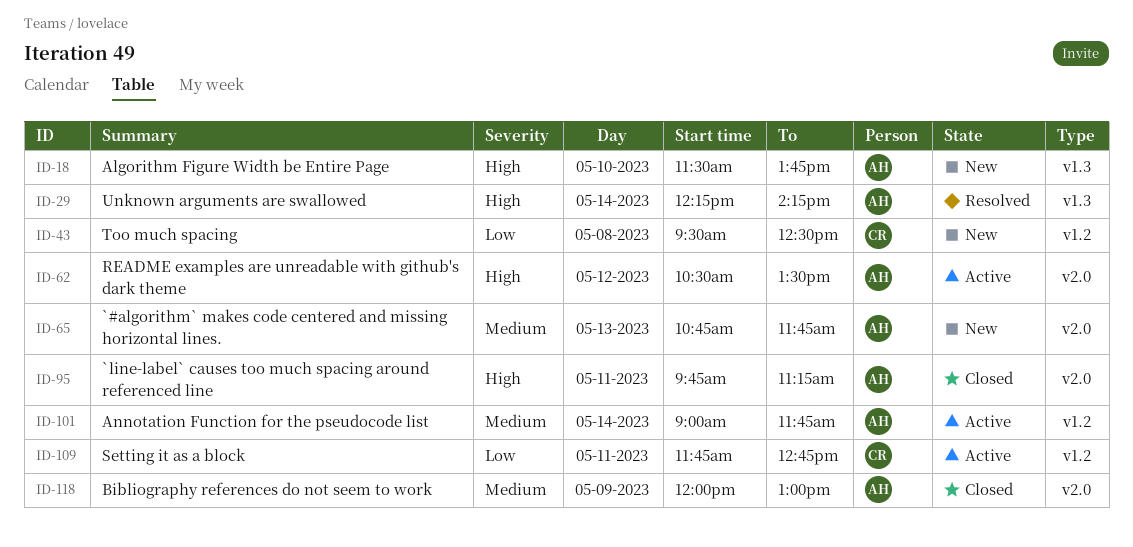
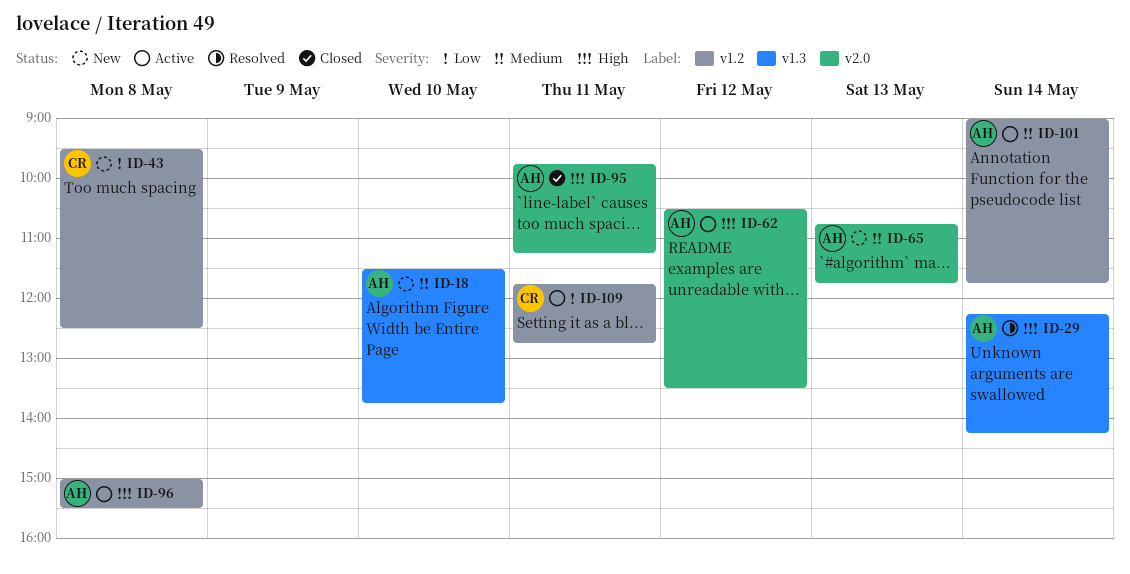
ID-18, priority: High -> Medium
ID-96: none -> present
ID-118: present -> none

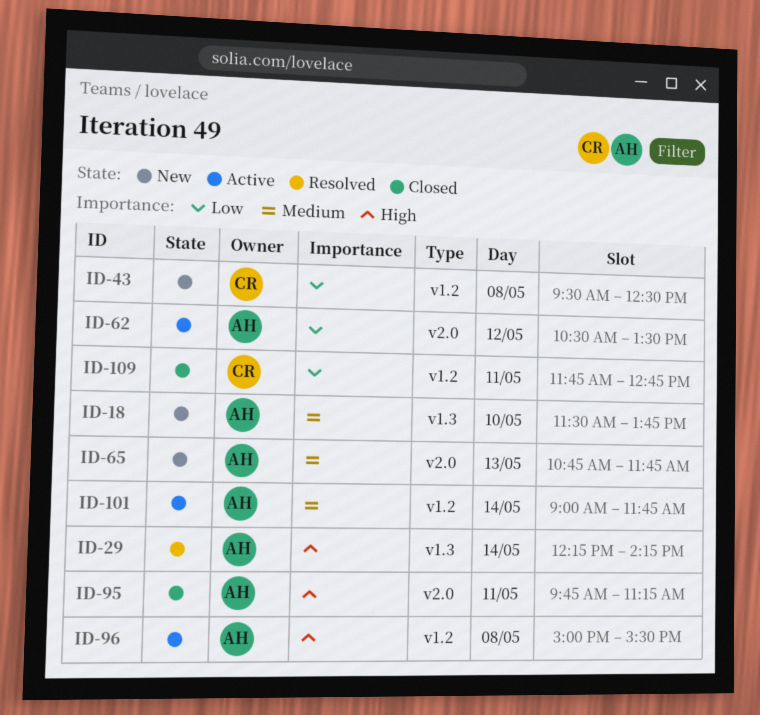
ID-62, priority: High -> Low
ID-109, status: Active -> Closed

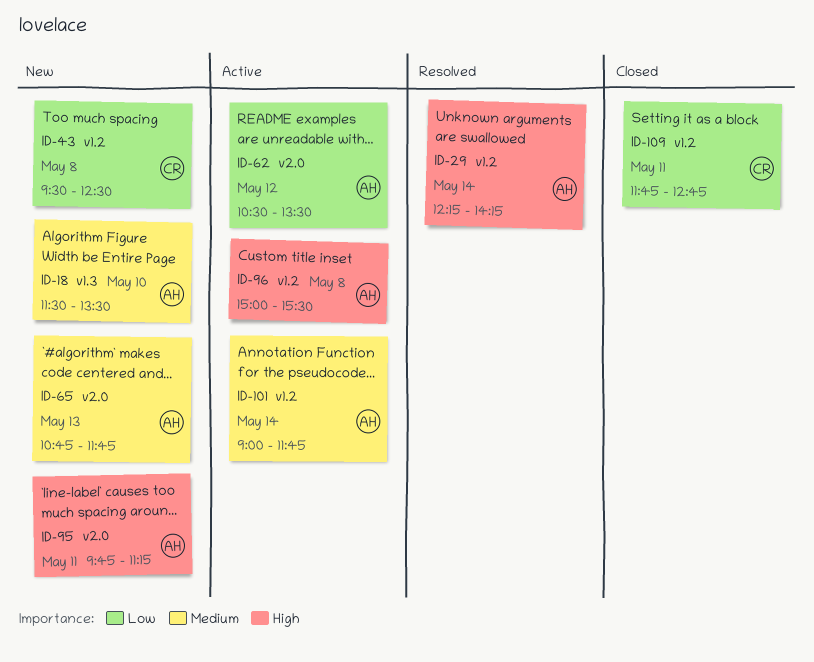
ID-18, ends: 13:45 -> 13:30
ID-29, label: v1.3 -> v1.2
ID-95, status: Closed -> New

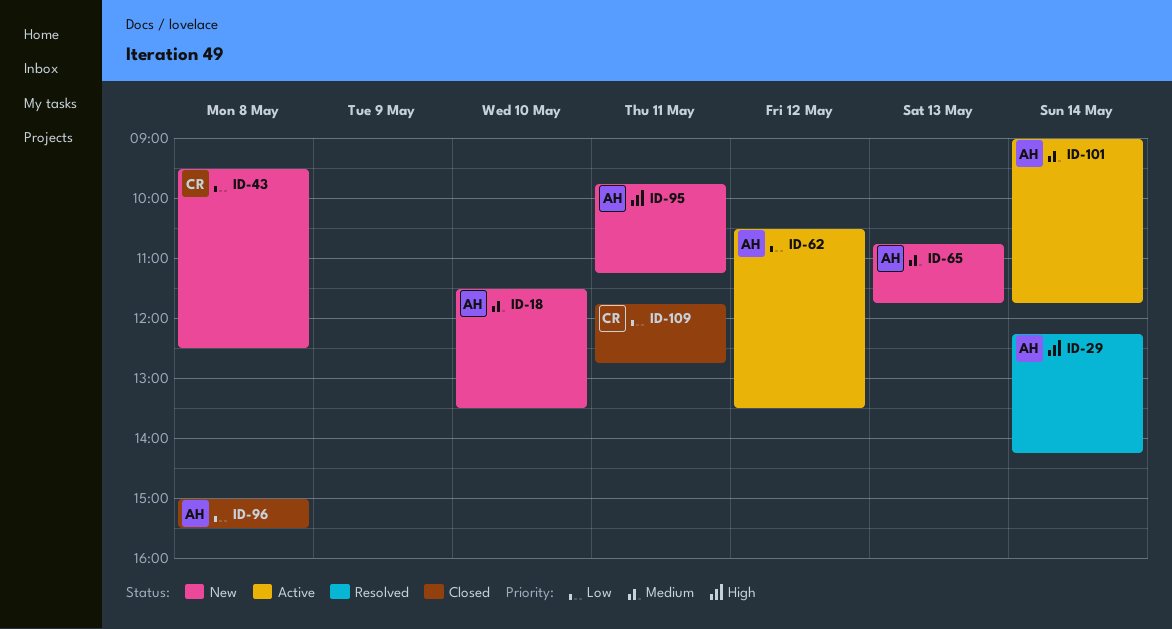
ID-96, status: Active -> Closed
ID-96, priority: High -> Low

